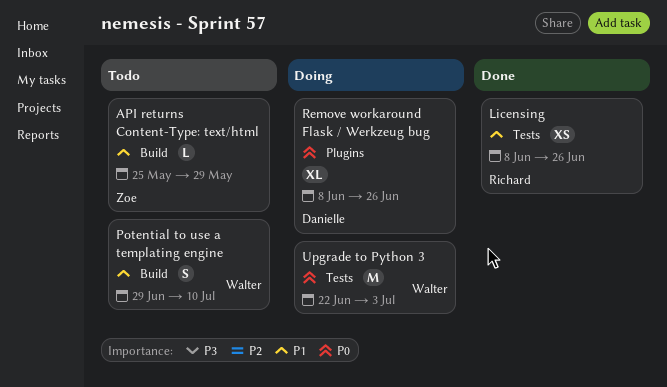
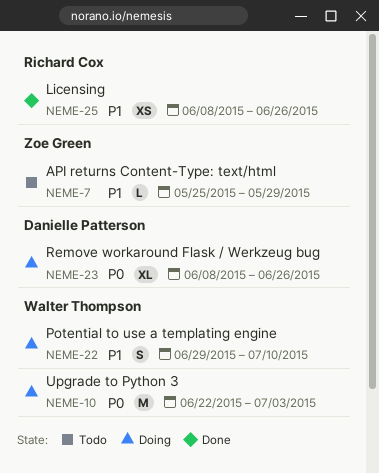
Potential to use a templating engine, status: Todo -> Doing

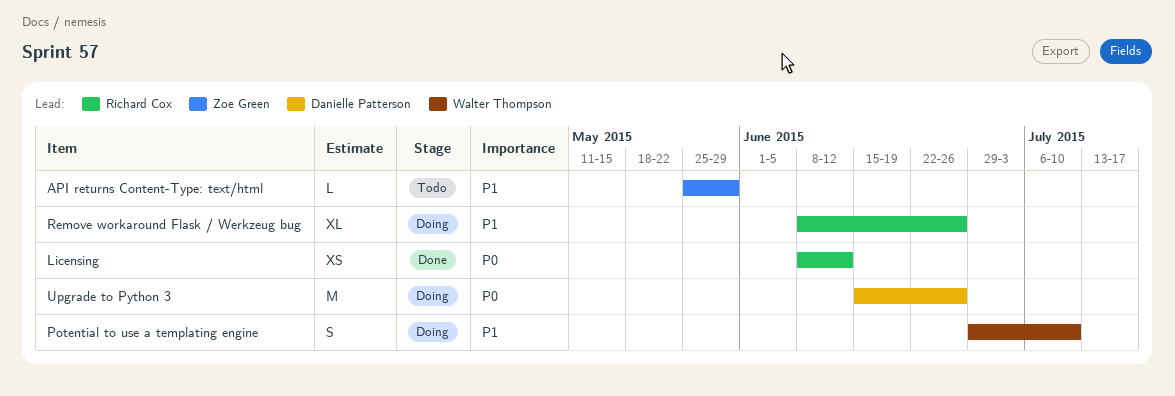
Licensing, priority: P1 -> P0
Licensing, due: Jun 26 -> Jun 12
Remove workaround Flask / Werkzeug bug, owner: Danielle Patterson -> Richard Cox
Remove workaround Flask / Werkzeug bug, priority: P0 -> P1
Upgrade to Python 3, owner: Walter Thompson -> Danielle Patterson
Upgrade to Python 3, start: Jun 22 -> Jun 15
Upgrade to Python 3, due: Jul 3 -> Jun 26

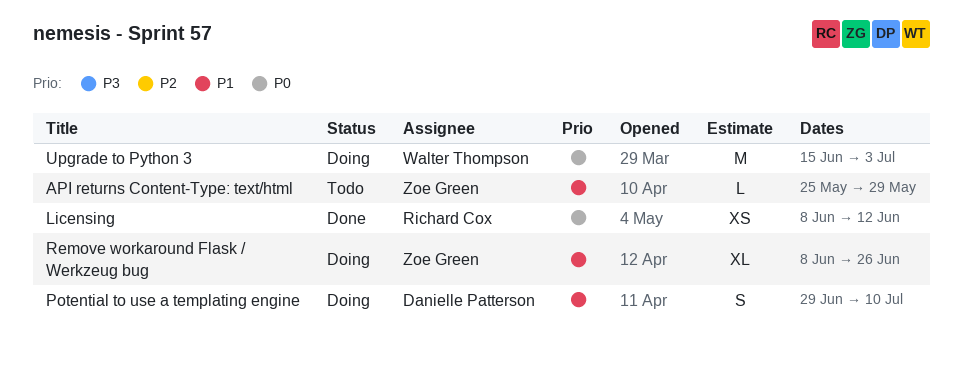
Potential to use a templating engine, owner: Walter Thompson -> Danielle Patterson
Remove workaround Flask / Werkzeug bug, owner: Richard Cox -> Zoe Green
Upgrade to Python 3, owner: Danielle Patterson -> Walter Thompson
Upgrade to Python 3, due: Jun 26 -> Jul 3

